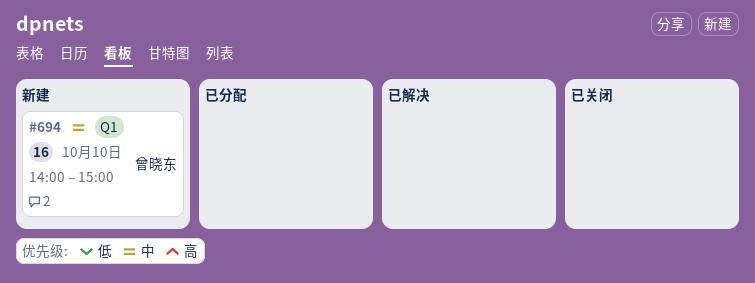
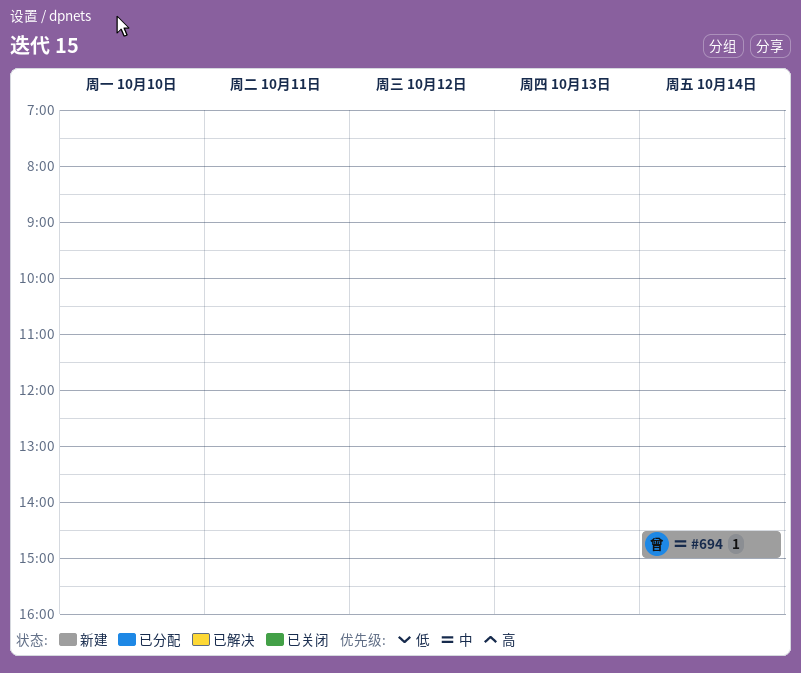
#694, estimate: 16 -> 1
#694, day: Oct 10 -> Oct 14
#694, begins: 14:00 -> 14:30

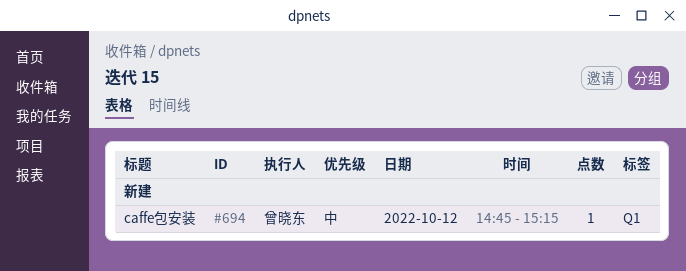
#694, day: Oct 14 -> Oct 12
#694, begins: 14:30 -> 14:45
#694, ends: 15:00 -> 15:15

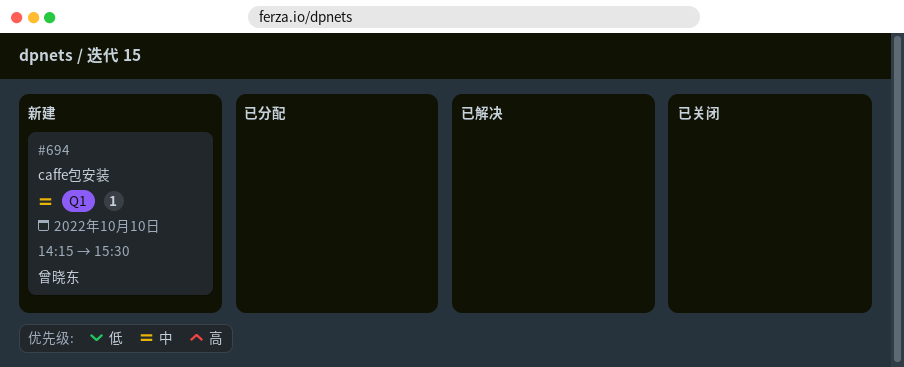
#694, day: Oct 12 -> Oct 10
#694, begins: 14:45 -> 14:15
#694, ends: 15:15 -> 15:30

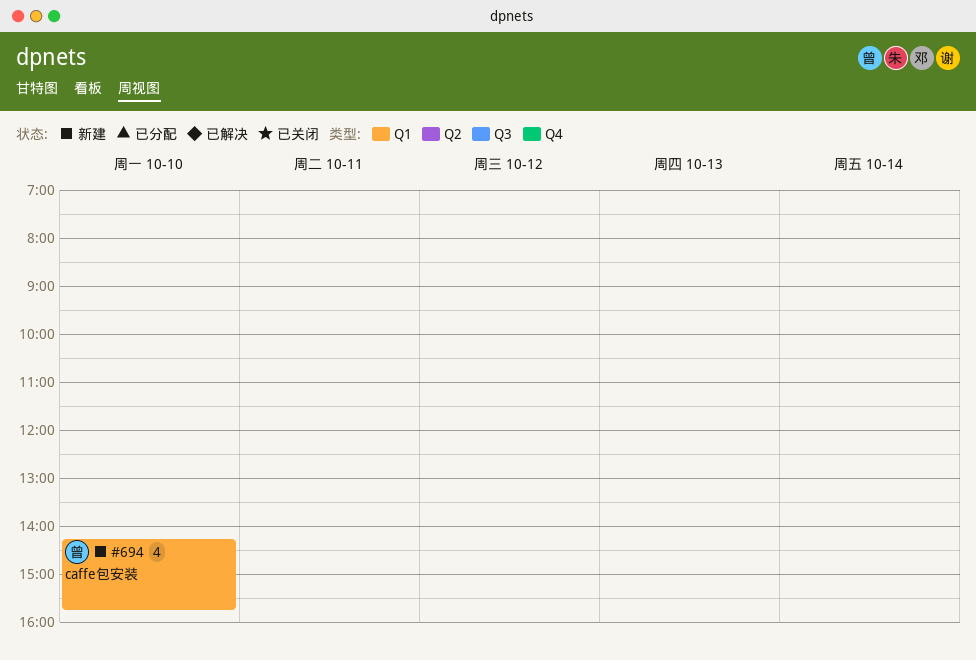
#694, estimate: 1 -> 4
#694, ends: 15:30 -> 15:45

